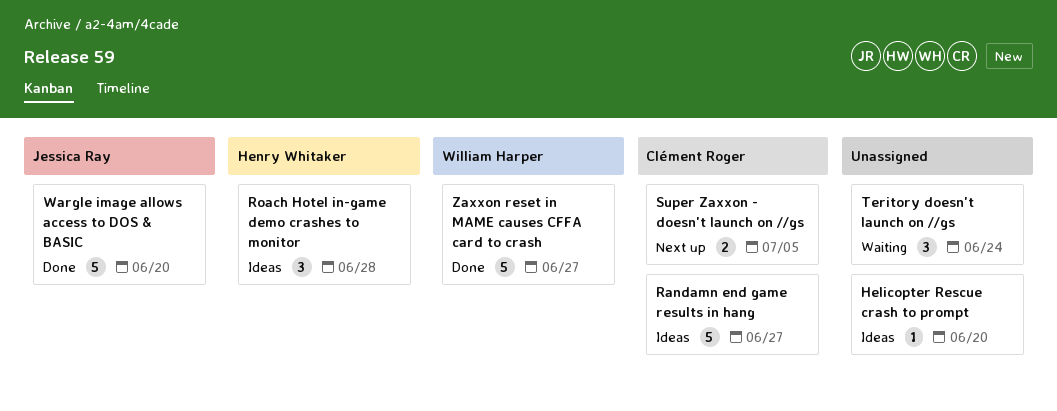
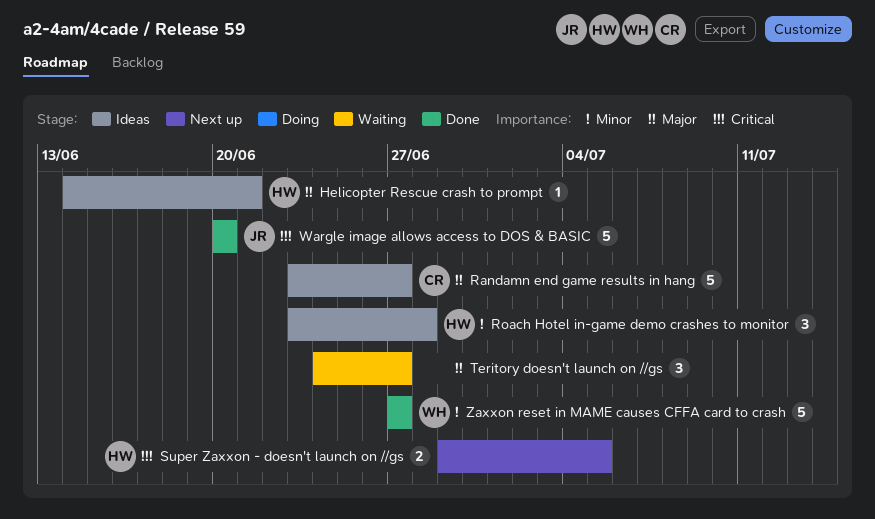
Helicopter Rescue crash to prompt, owner: none -> Henry Whitaker
Helicopter Rescue crash to prompt, due: Jun 20 -> Jun 21
Super Zaxxon - doesn't launch on //gs, owner: Clément Roger -> Henry Whitaker
Teritory doesn't launch on //gs, due: Jun 24 -> Jun 27

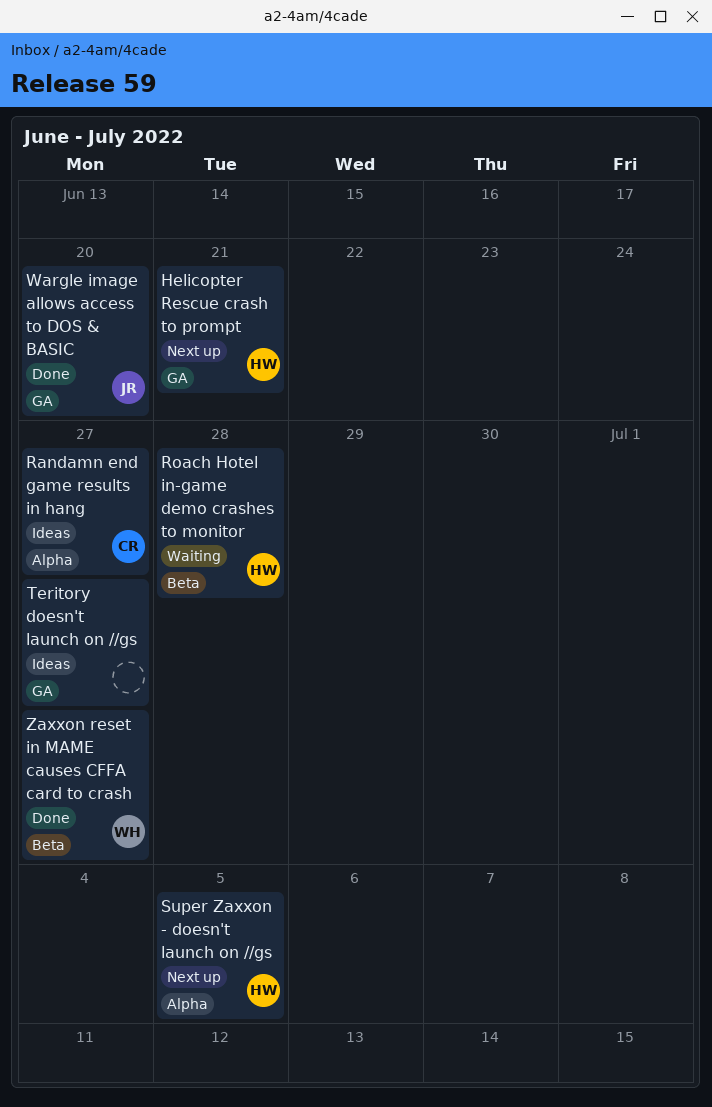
Helicopter Rescue crash to prompt, status: Ideas -> Next up
Roach Hotel in-game demo crashes to monitor, status: Ideas -> Waiting
Teritory doesn't launch on //gs, status: Waiting -> Ideas

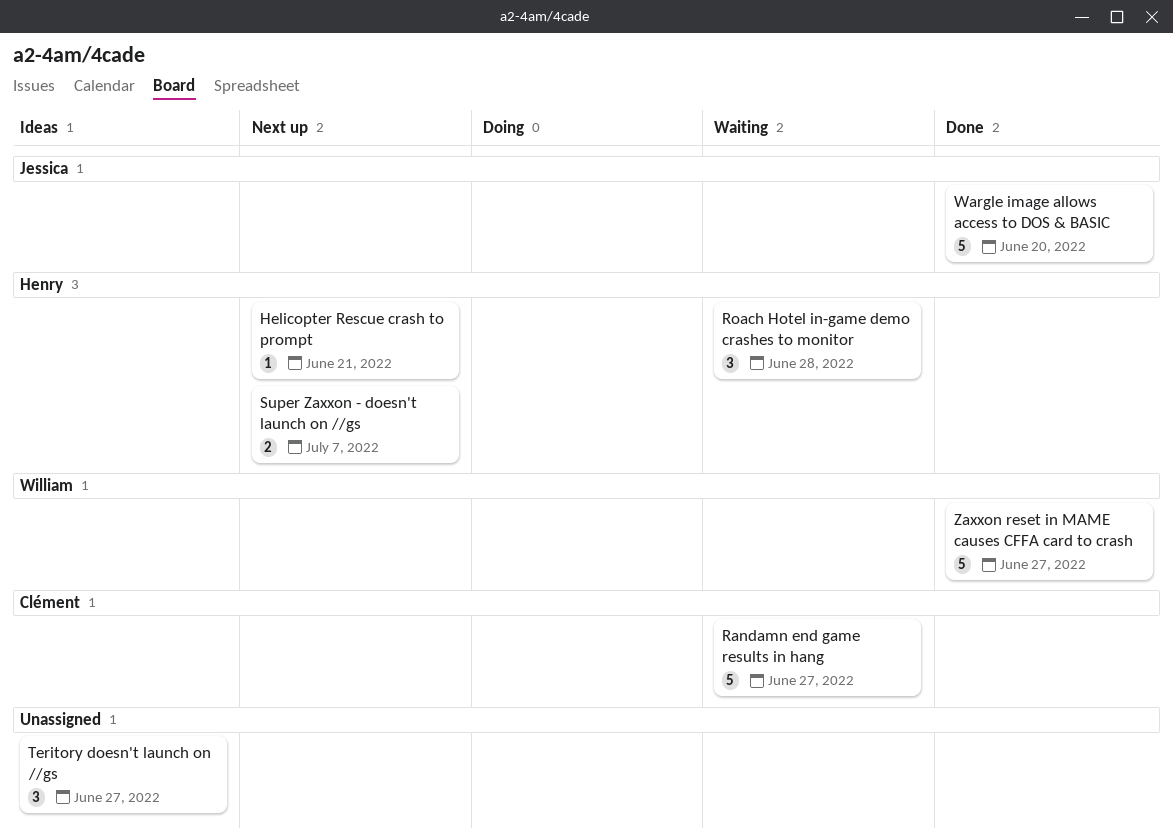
Randamn end game results in hang, status: Ideas -> Waiting
Super Zaxxon - doesn't launch on //gs, due: Jul 5 -> Jul 7

